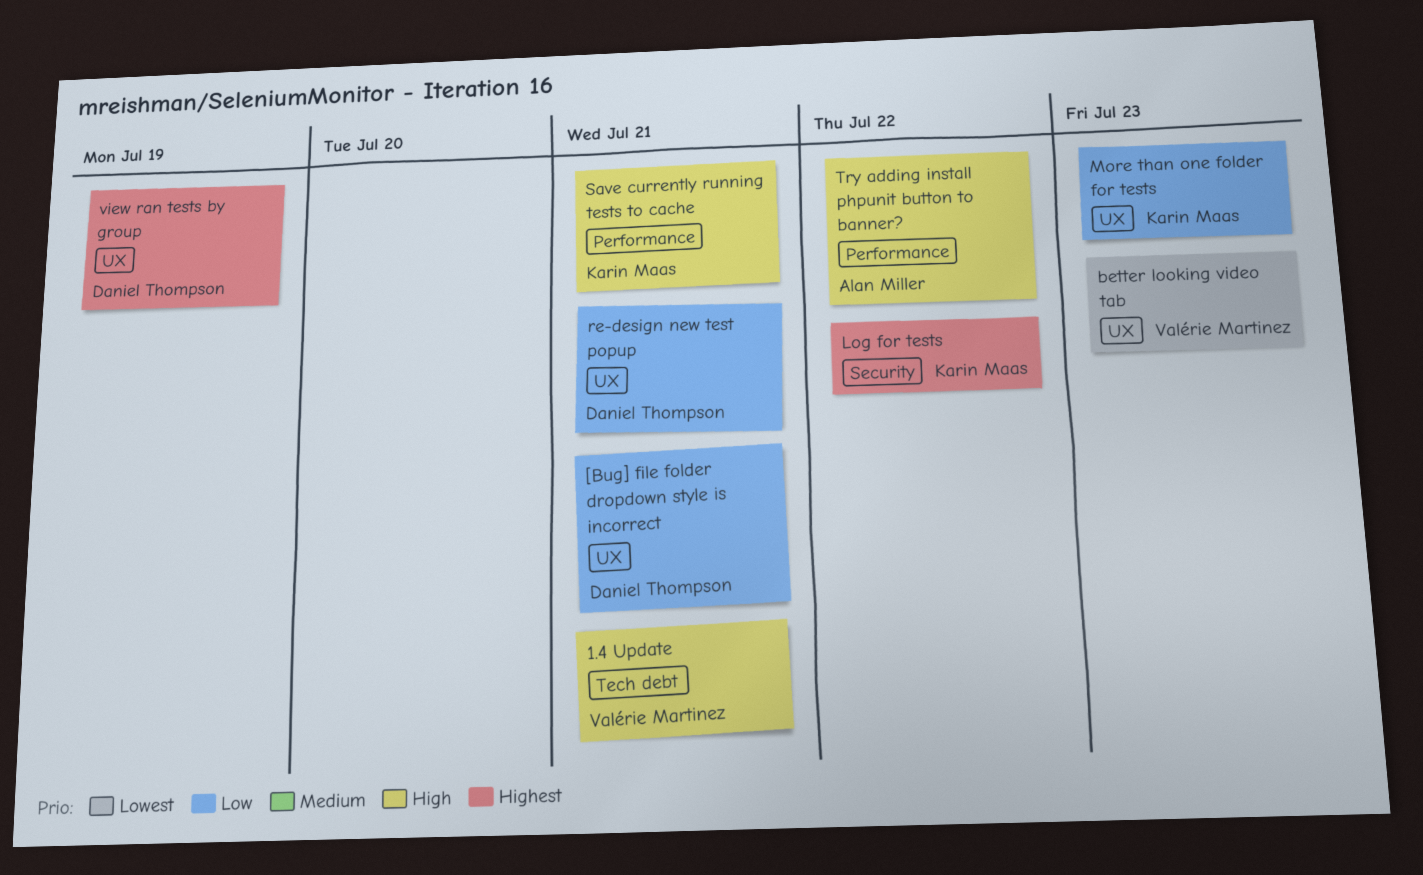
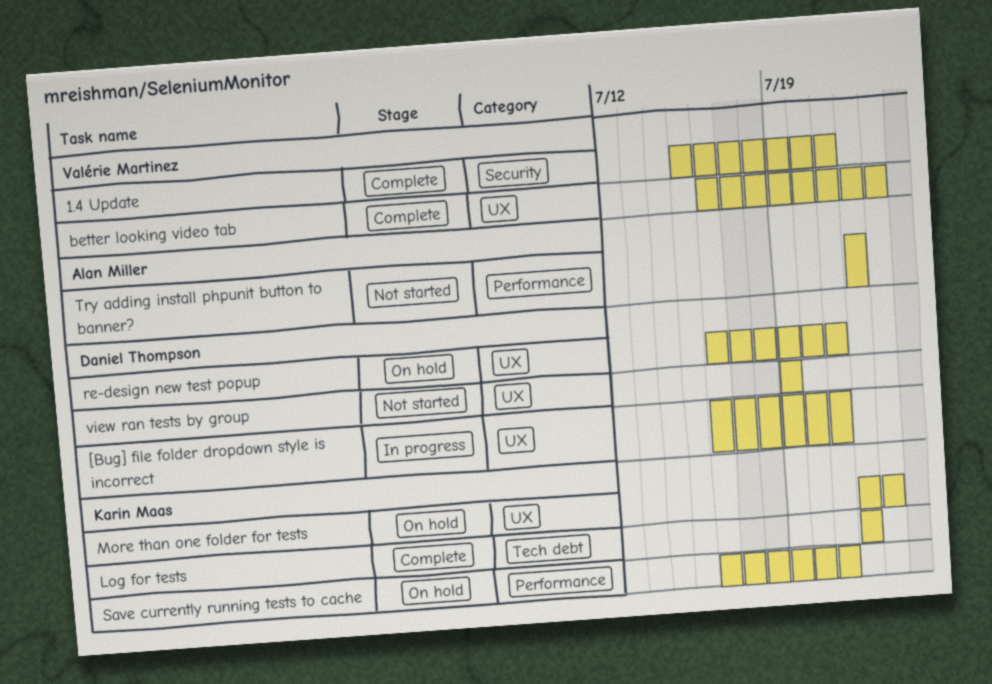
1.4 Update, label: Tech debt -> Security
Log for tests, label: Security -> Tech debt

